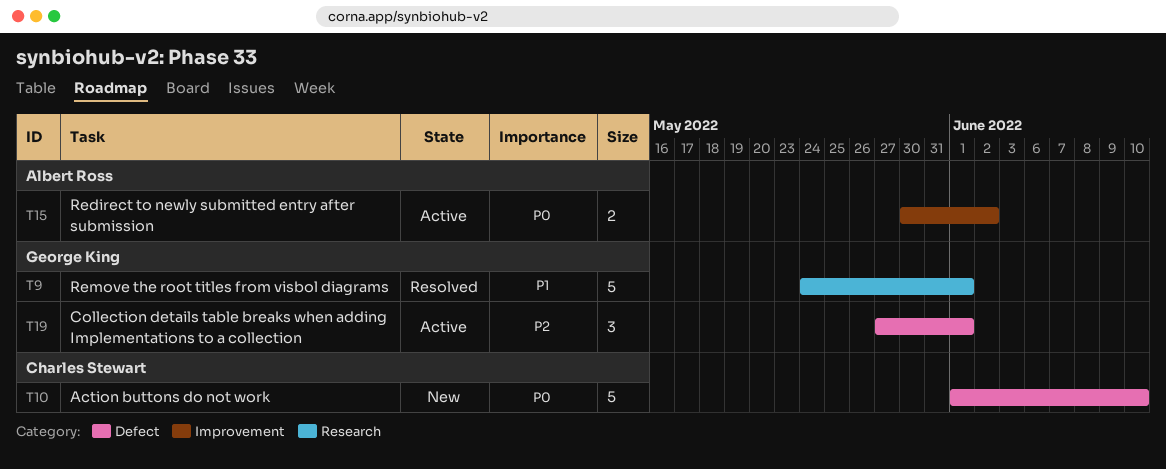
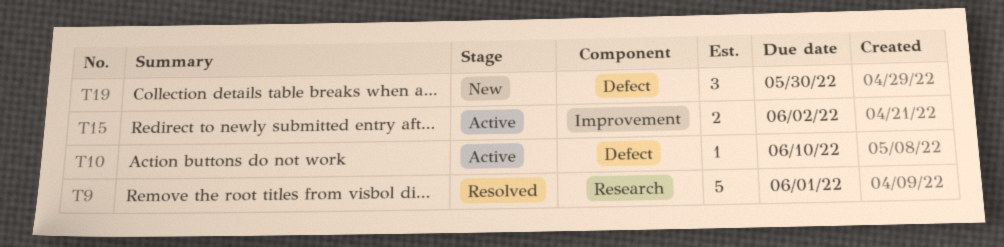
T10, status: New -> Active
T10, estimate: 5 -> 1
T19, status: Active -> New
T19, due: Jun 1 -> May 30

